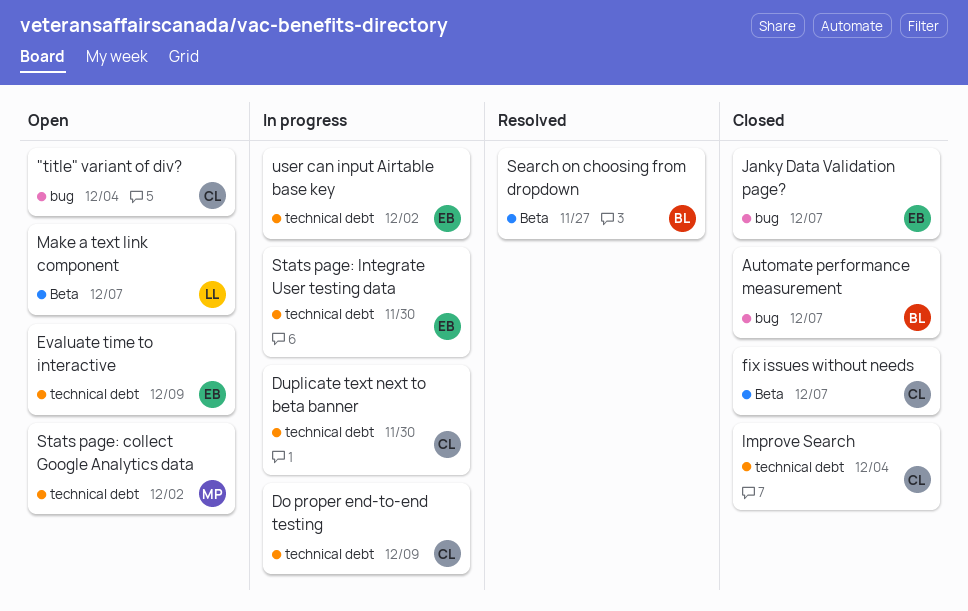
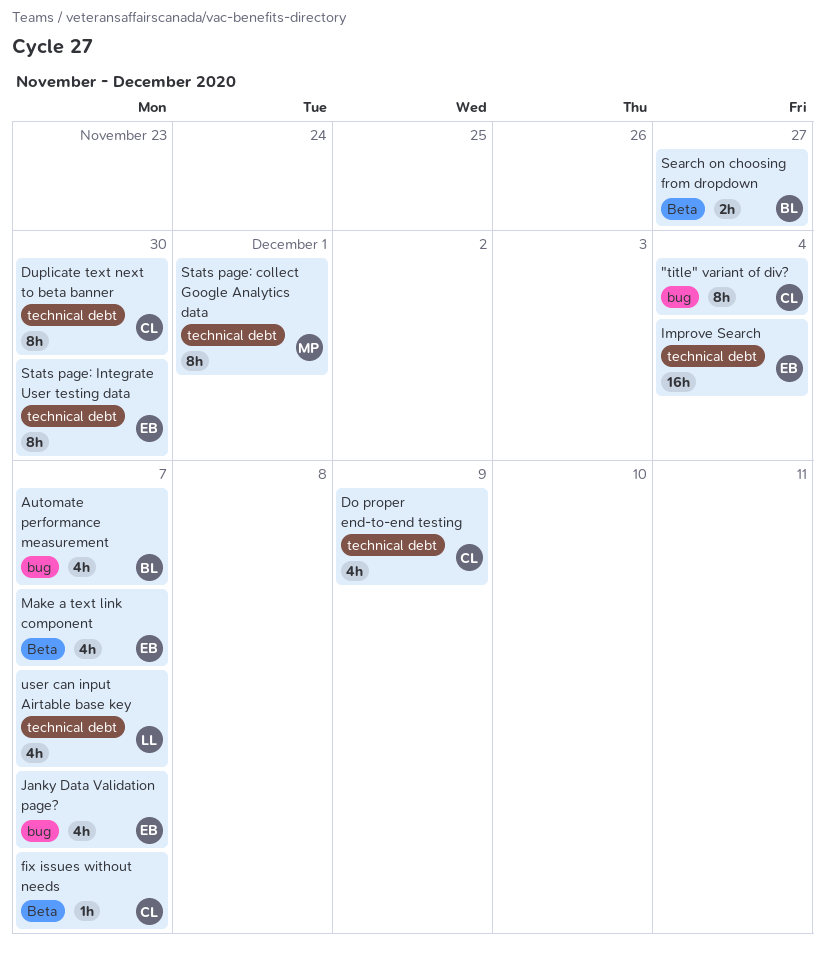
Evaluate time to interactive: present -> none
Improve Search, owner: CL -> EB
Make a text link component, owner: LL -> EB
Stats page: collect Google Analytics data, due: Dec 2 -> Dec 1
user can input Airtable base key, owner: EB -> LL
user can input Airtable base key, due: Dec 2 -> Dec 7

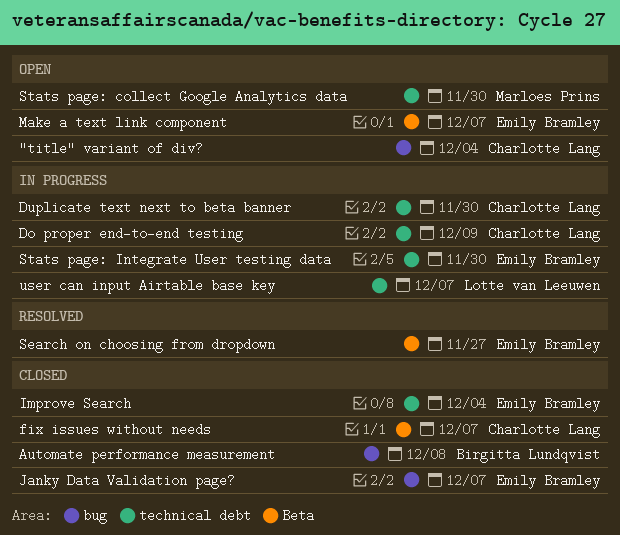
Automate performance measurement, due: Dec 7 -> Dec 8
Search on choosing from dropdown, owner: Birgitta Lundqvist -> Emily Bramley
Stats page: collect Google Analytics data, due: Dec 1 -> Nov 30

